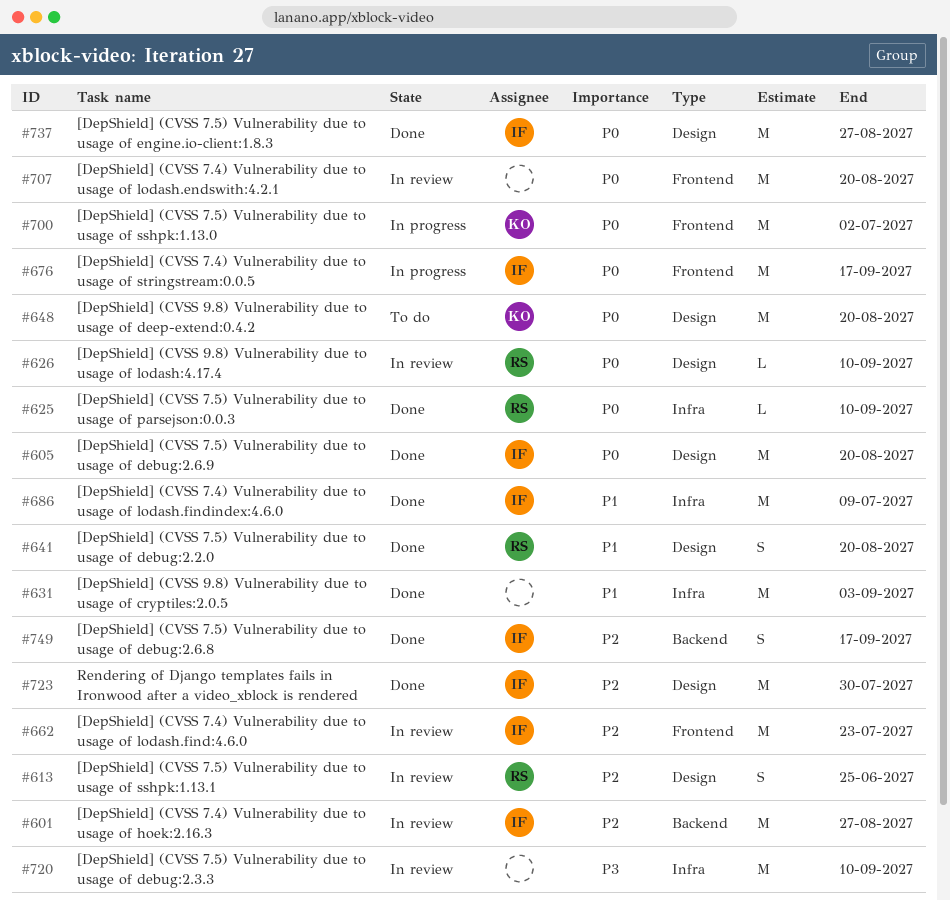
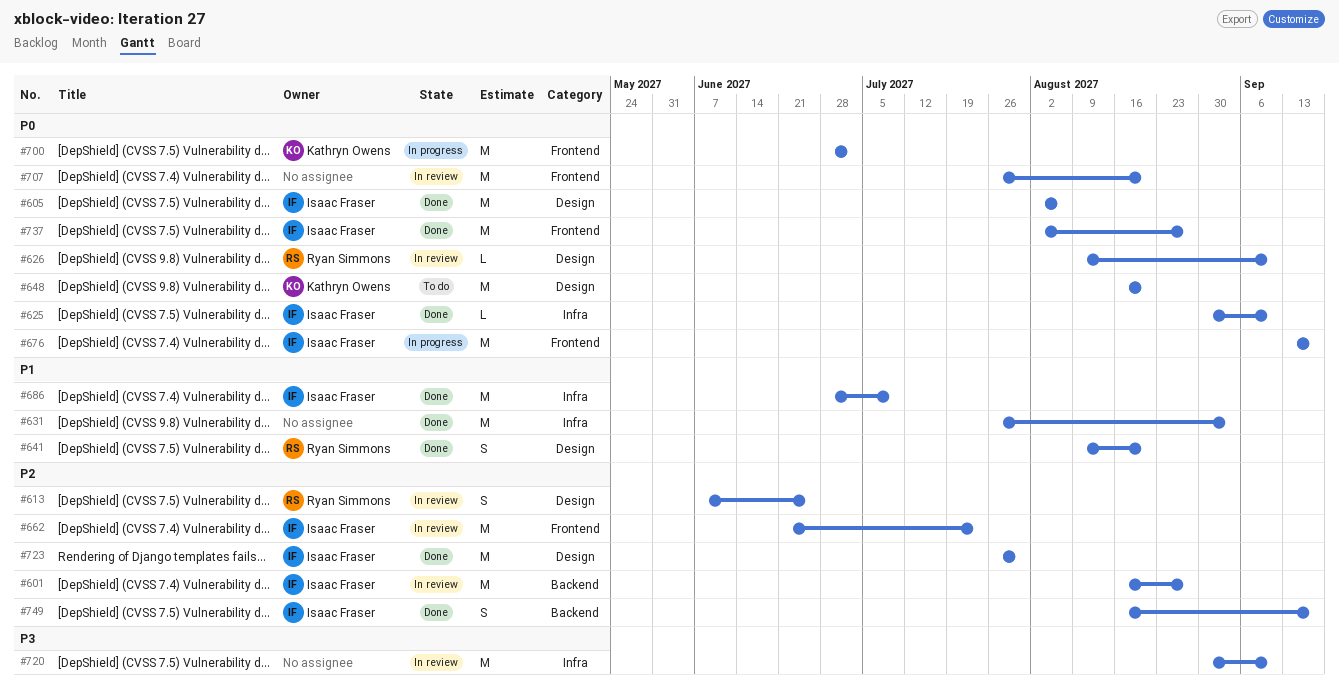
#605, due: Aug 20 -> Aug 6
#625, owner: Ryan Simmons -> Isaac Fraser
#737, label: Design -> Frontend

